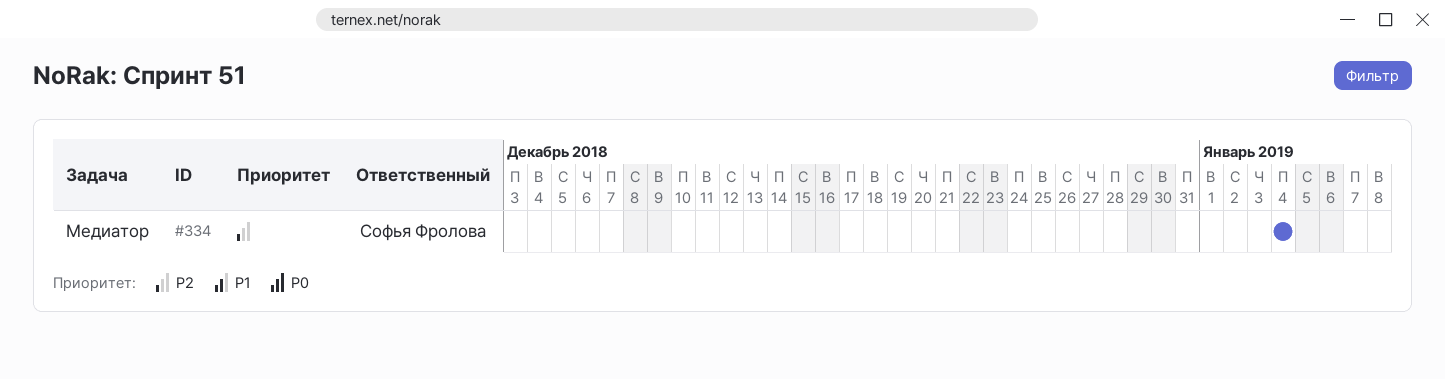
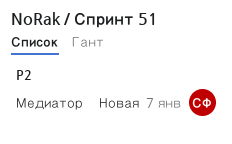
Медиатор, due: Jan 4 -> Jan 7

